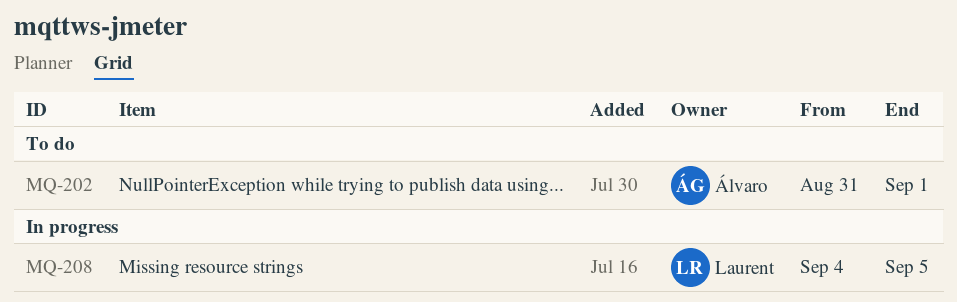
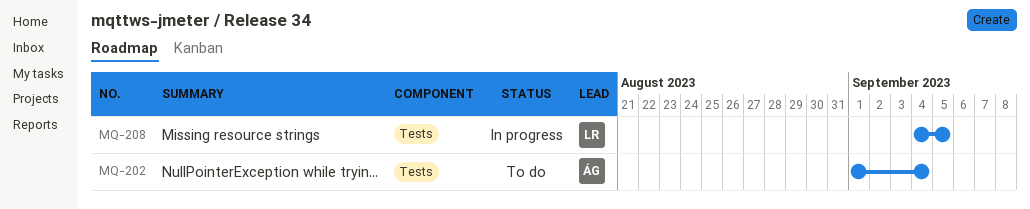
MQ-202, start: Aug 31 -> Sep 1
MQ-202, due: Sep 1 -> Sep 4

